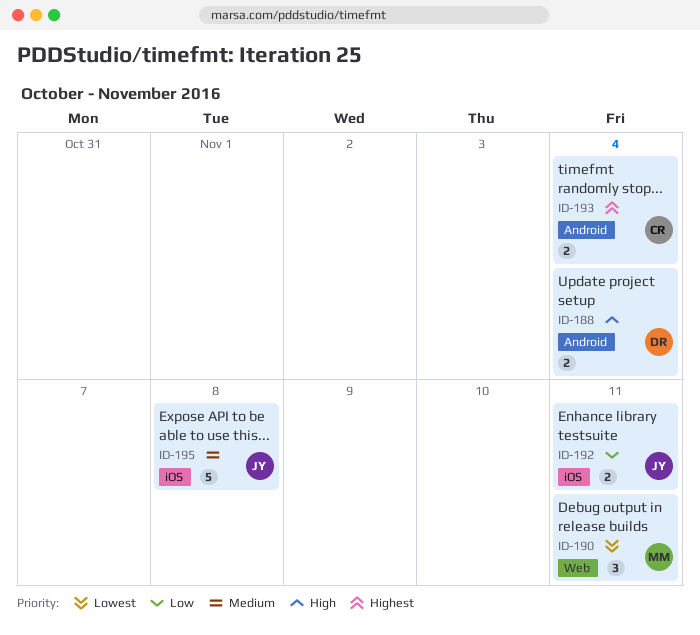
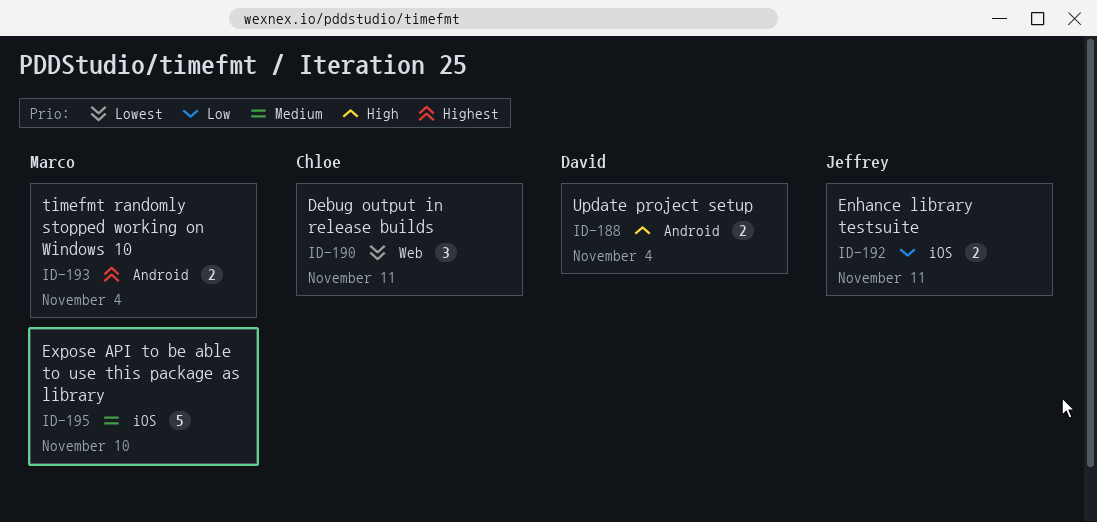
ID-190, owner: Marco -> Chloe
ID-193, owner: Chloe -> Marco
ID-195, owner: Jeffrey -> Marco
ID-195, due: Nov 8 -> Nov 10

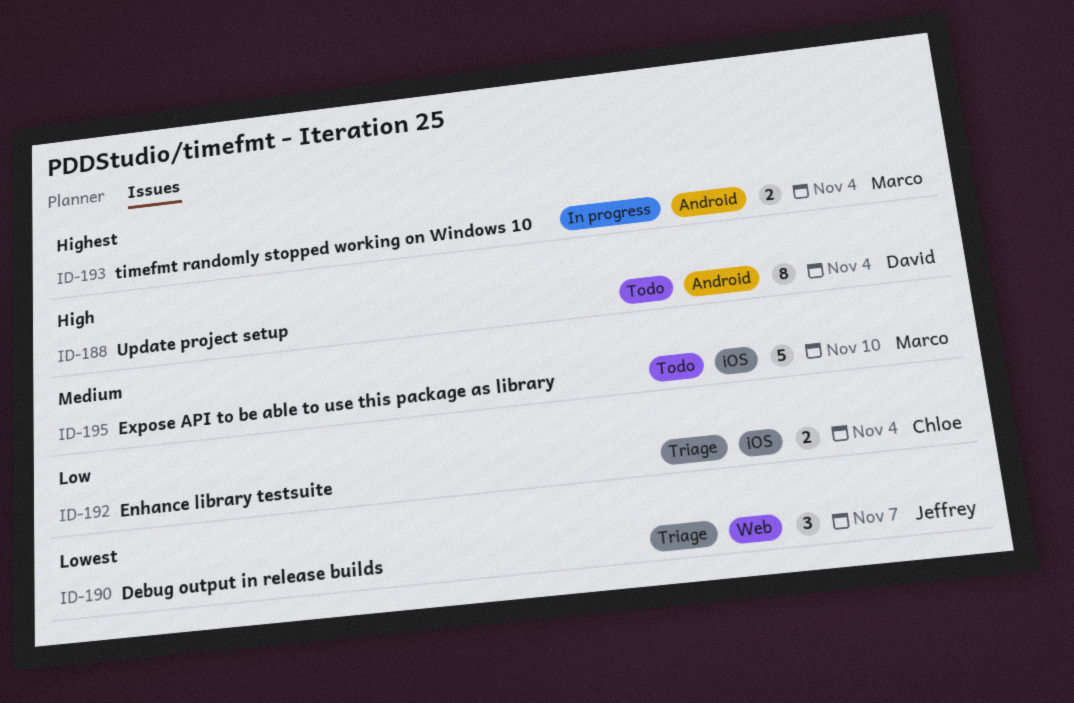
ID-188, estimate: 2 -> 8
ID-190, owner: Chloe -> Jeffrey
ID-190, due: Nov 11 -> Nov 7
ID-192, owner: Jeffrey -> Chloe
ID-192, due: Nov 11 -> Nov 4

